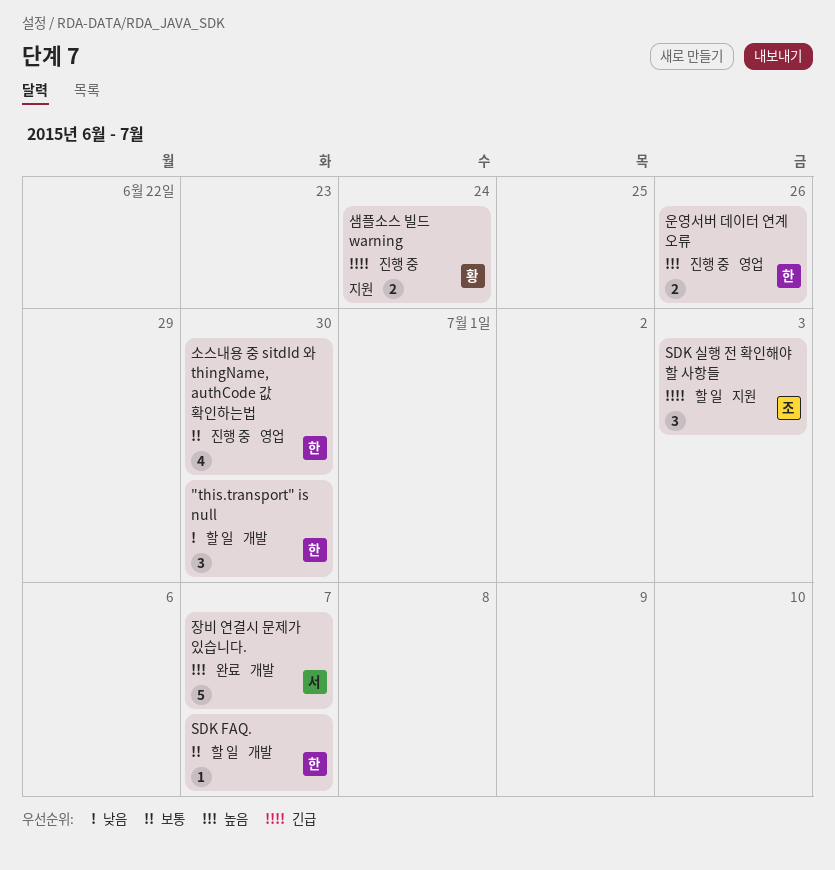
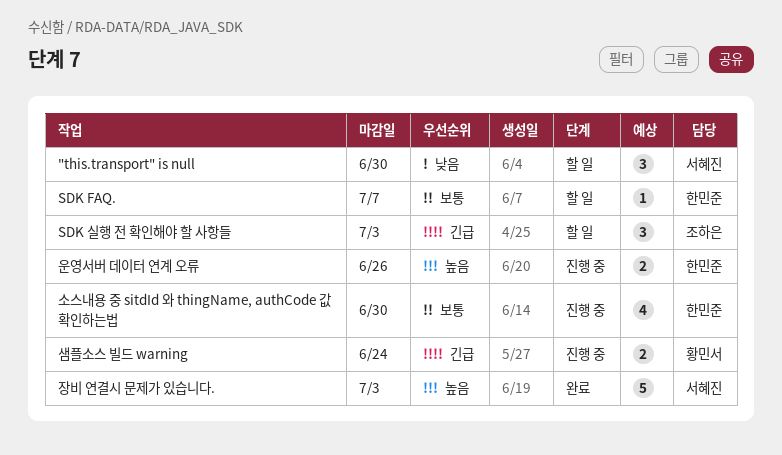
"this.transport" is null, owner: 한민준 -> 서혜진
장비 연결시 문제가 있습니다., due: Jul 7 -> Jul 3

